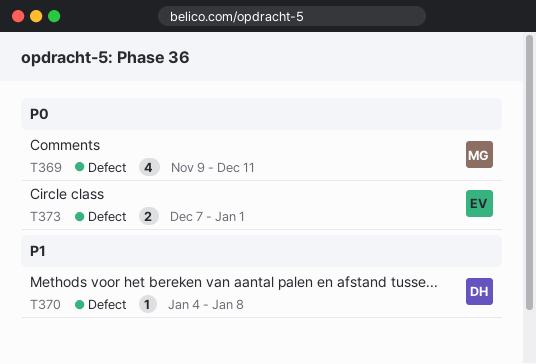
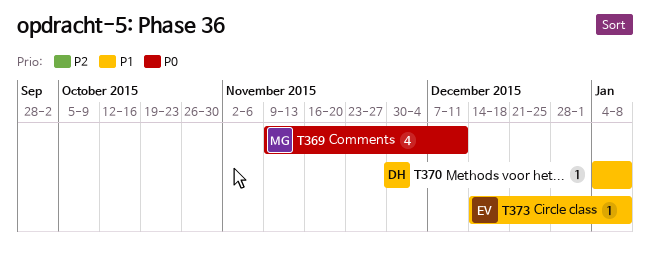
T373, priority: P0 -> P1
T373, estimate: 2 -> 1
T373, start: Dec 7 -> Dec 14
T373, due: Jan 1 -> Jan 8

